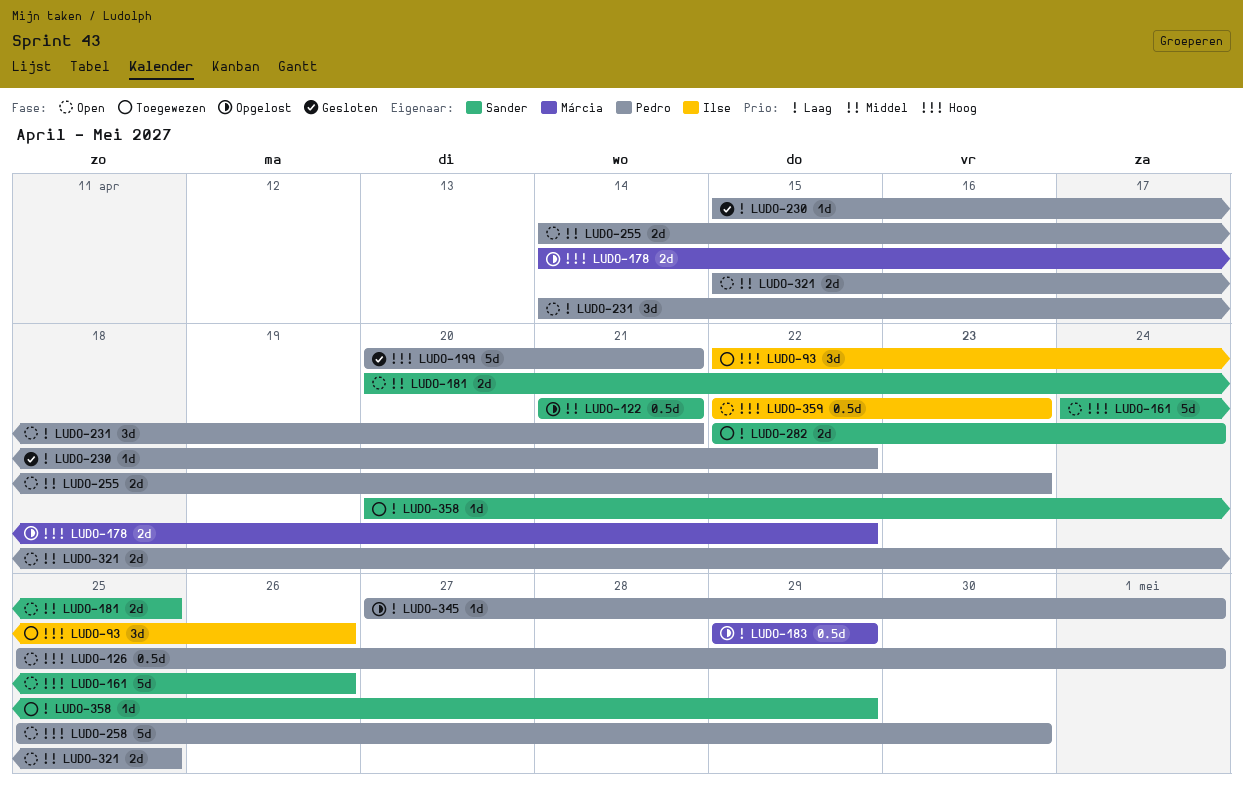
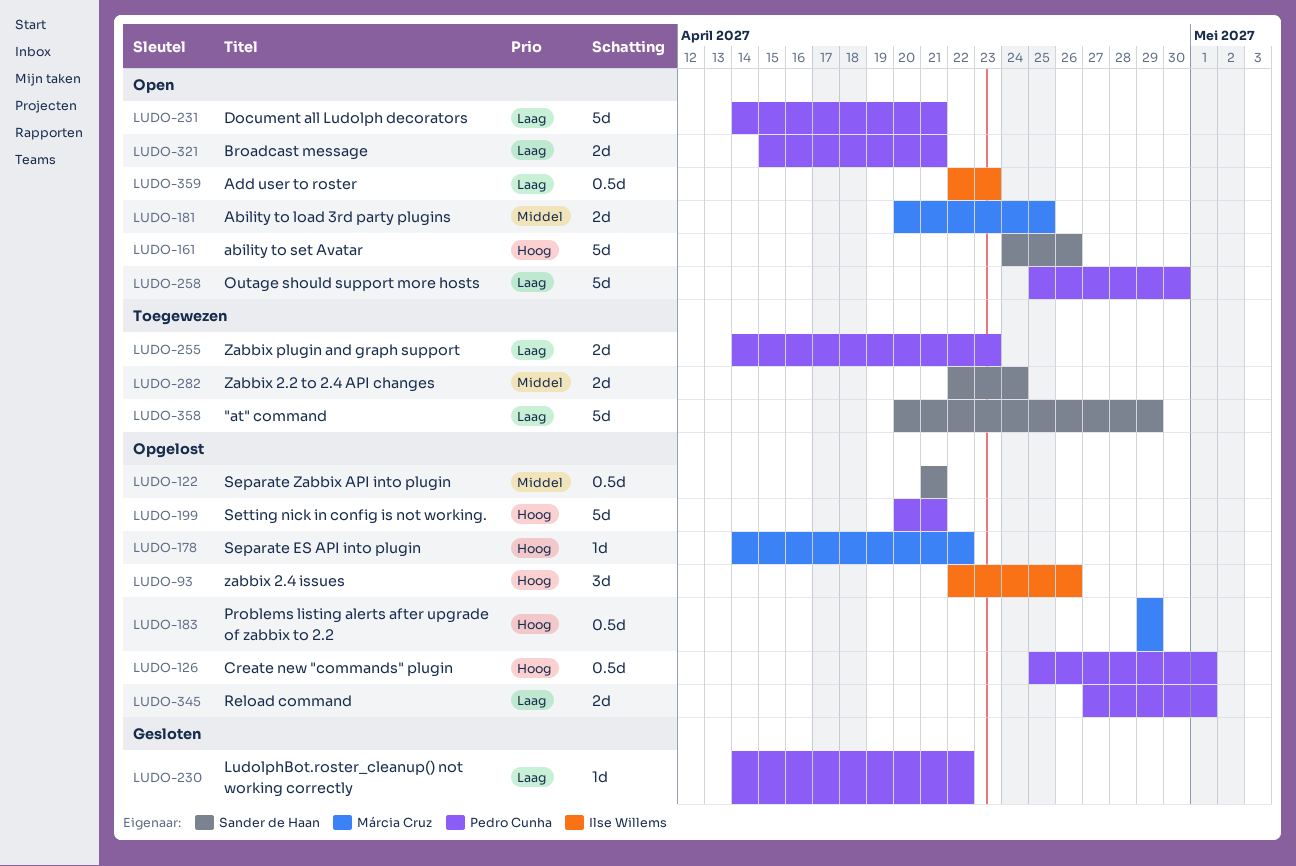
LUDO-93, status: Toegewezen -> Opgelost
LUDO-126, status: Open -> Opgelost
LUDO-178, estimate: 2d -> 1d
LUDO-181, owner: Sander de Haan -> Márcia Cruz
LUDO-183, priority: Laag -> Hoog
LUDO-199, status: Gesloten -> Opgelost
LUDO-230, start: Apr 15 -> Apr 14
LUDO-231, estimate: 3d -> 5d
LUDO-255, status: Open -> Toegewezen
LUDO-255, priority: Middel -> Laag
LUDO-258, priority: Hoog -> Laag
LUDO-282, priority: Laag -> Middel
LUDO-321, priority: Middel -> Laag
LUDO-321, due: Apr 25 -> Apr 21
LUDO-345, estimate: 1d -> 2d
LUDO-358, estimate: 1d -> 5d
LUDO-359, priority: Hoog -> Laag

